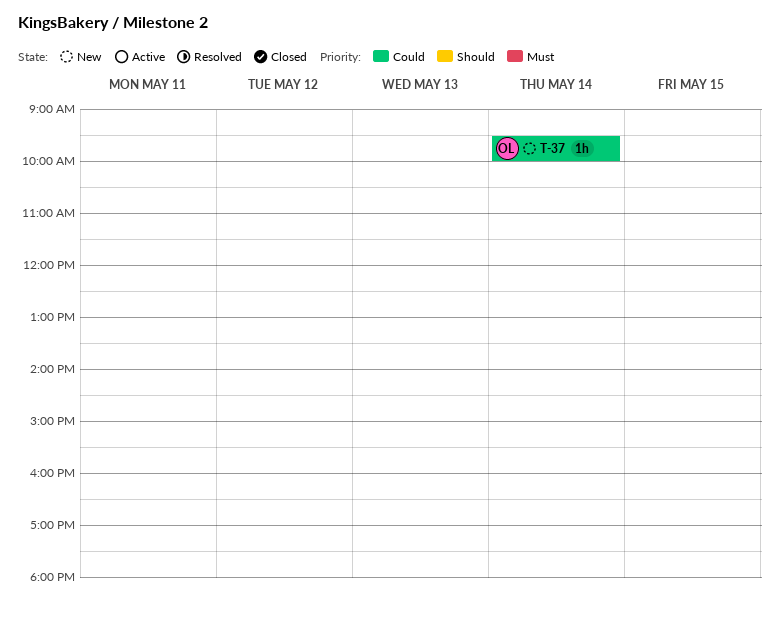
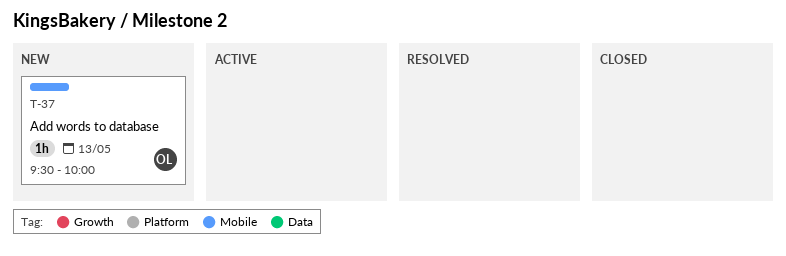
T-37, day: May 14 -> May 13

